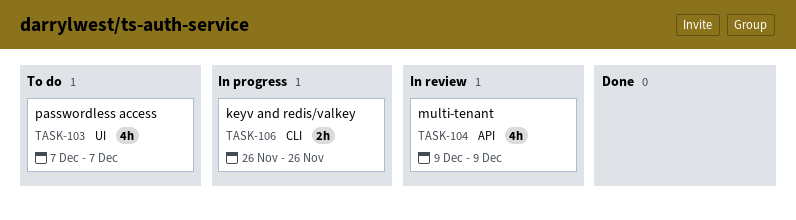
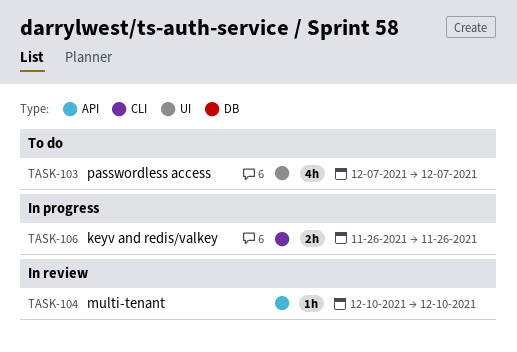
TASK-104, estimate: 4h -> 1h
TASK-104, start: Dec 9 -> Dec 10
TASK-104, due: Dec 9 -> Dec 10

